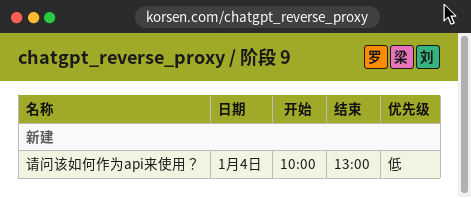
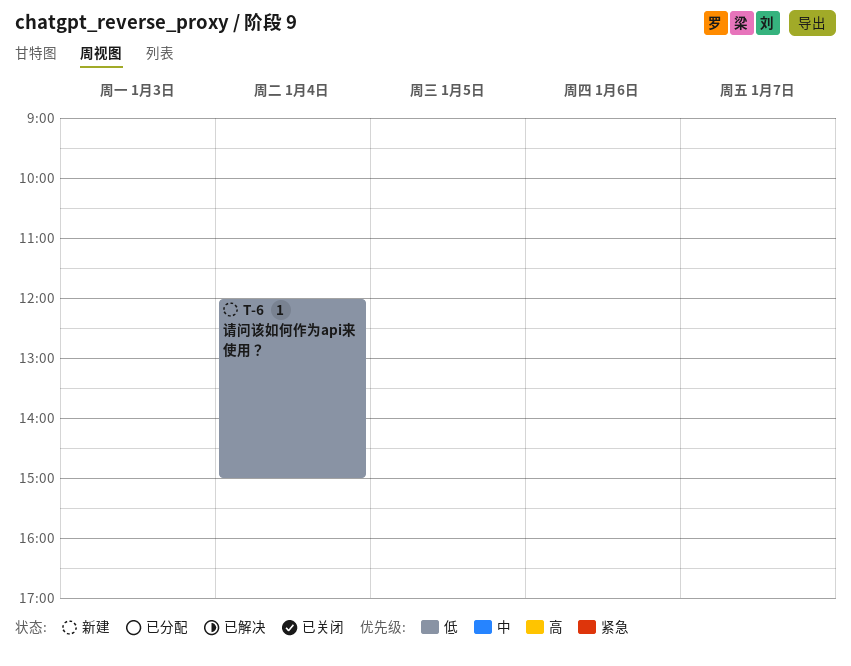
请问该如何作为api来使用？, begins: 10:00 -> 12:00
请问该如何作为api来使用？, ends: 13:00 -> 15:00

